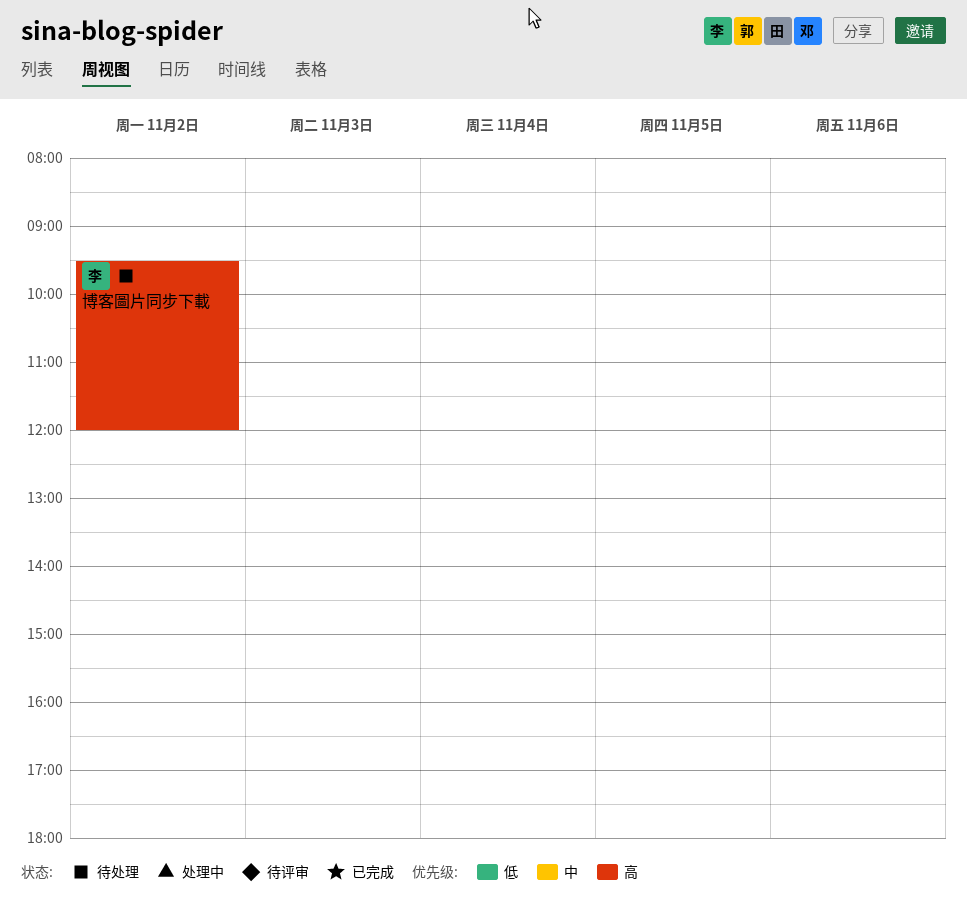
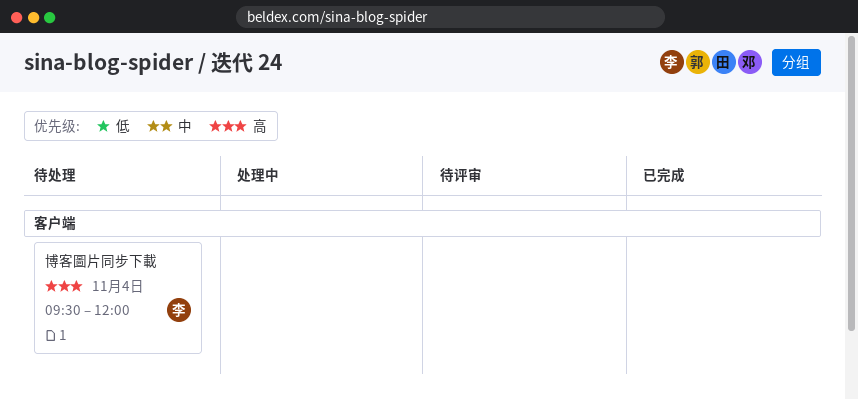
博客圖片同步下載, day: Nov 2 -> Nov 4

